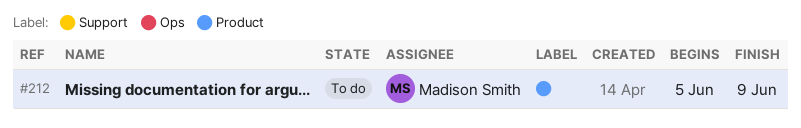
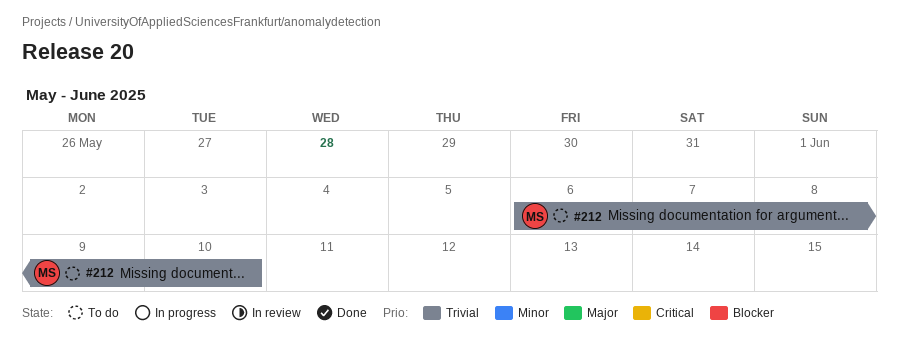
#212, start: Jun 5 -> Jun 6
#212, due: Jun 9 -> Jun 10

